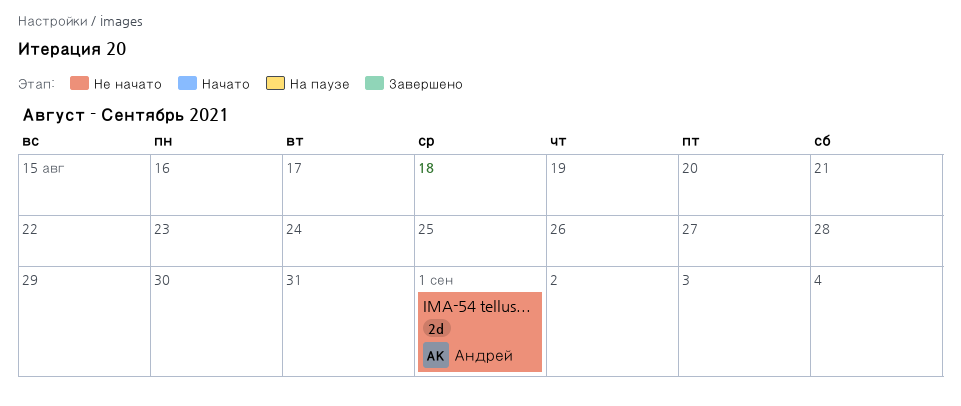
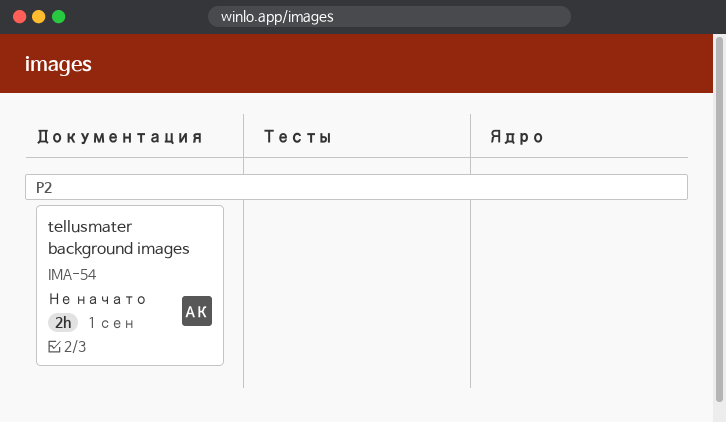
IMA-54, estimate: 2d -> 2h

